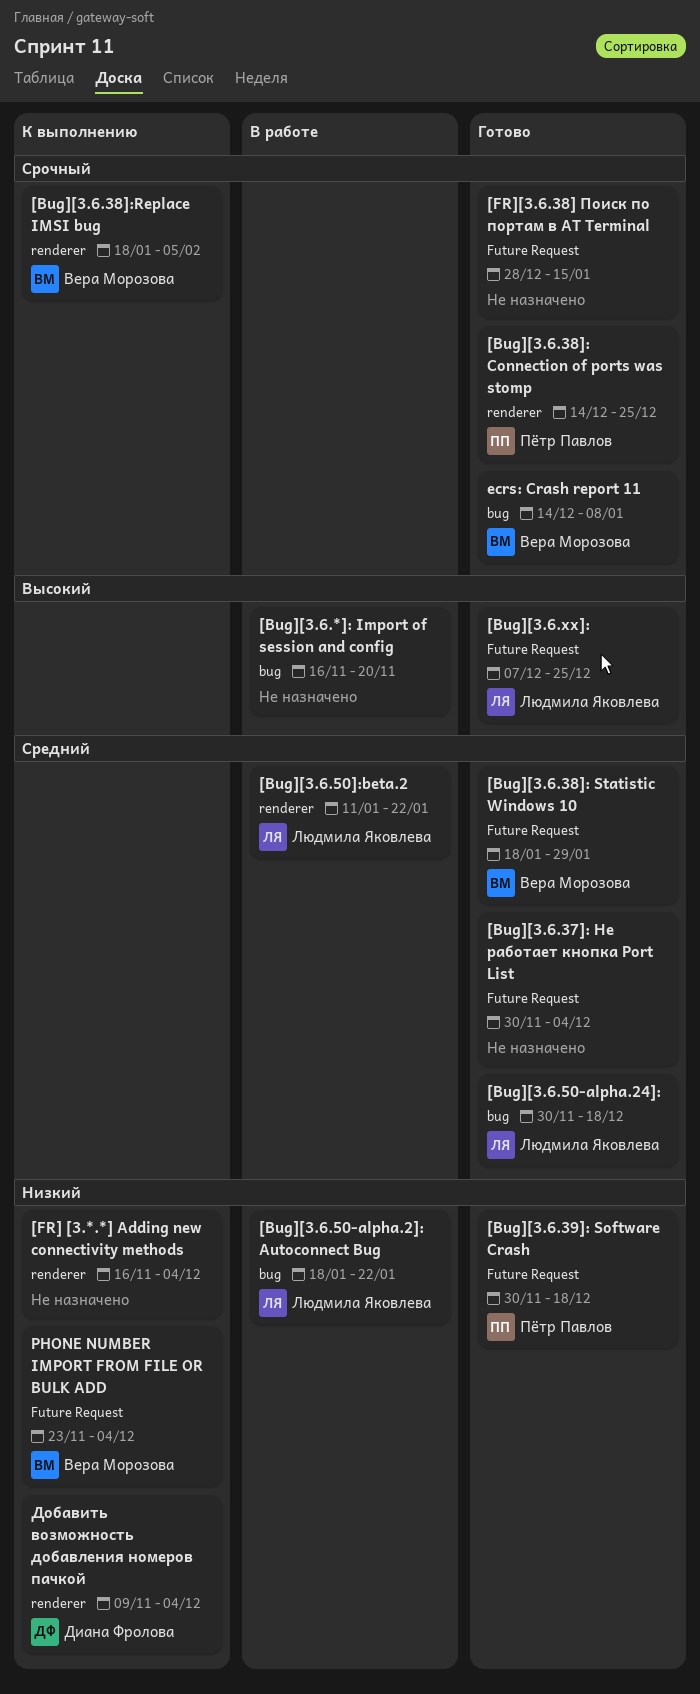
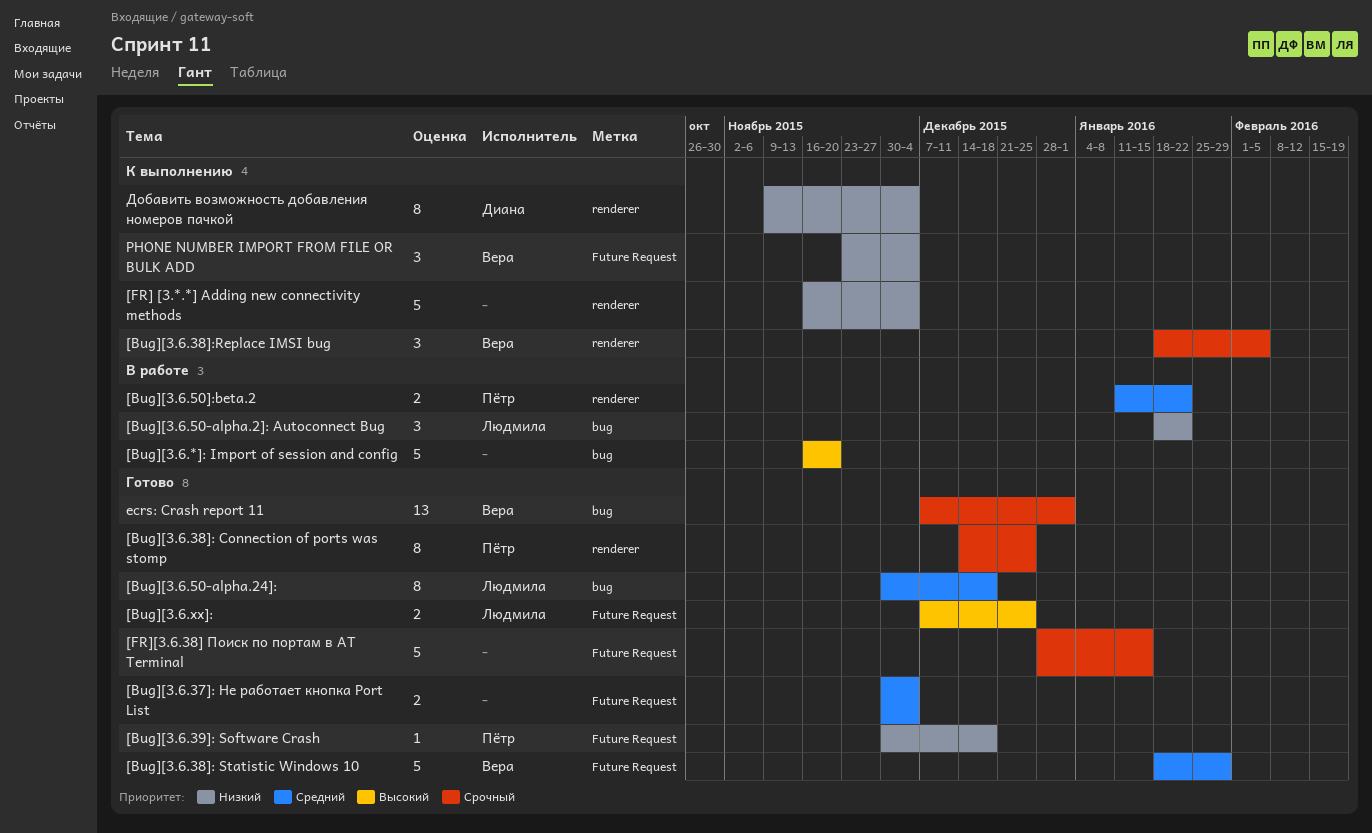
[Bug][3.6.50]:beta.2, owner: Людмила Яковлева -> Пётр Павлов
ecrs: Crash report 11, start: Dec 14 -> Dec 7
ecrs: Crash report 11, due: Jan 8 -> Jan 1

